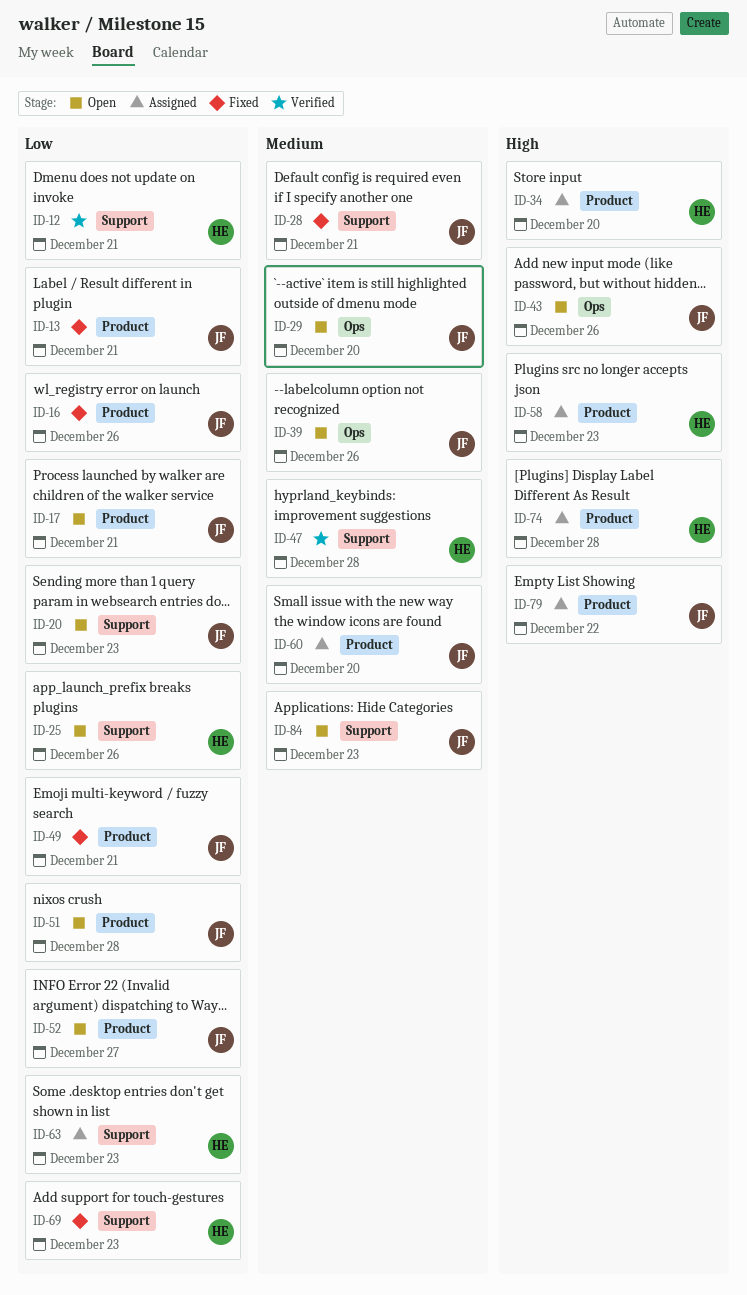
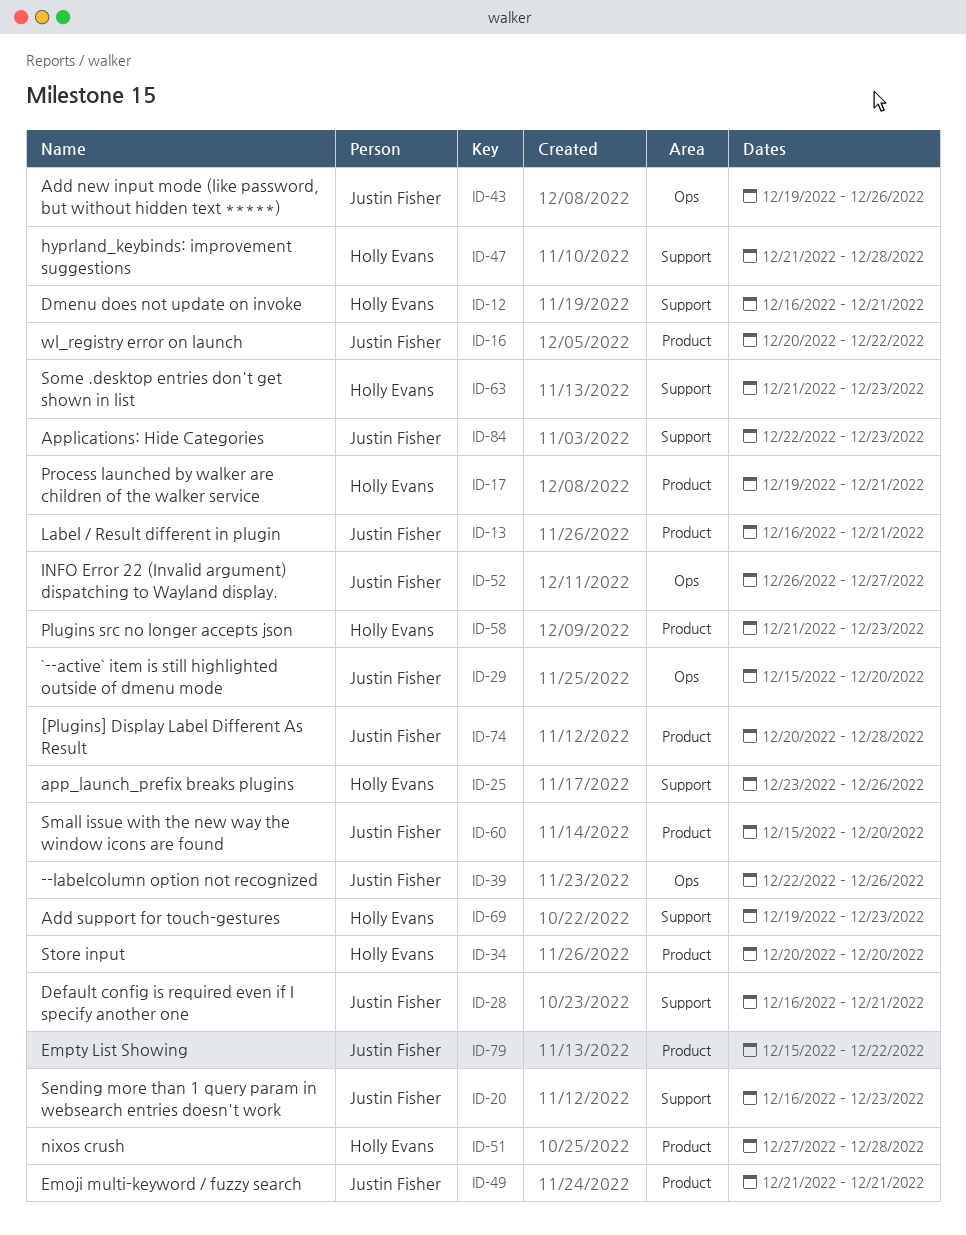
ID-16, due: Dec 26 -> Dec 22
ID-17, owner: Justin Fisher -> Holly Evans
ID-51, owner: Justin Fisher -> Holly Evans
ID-52, label: Product -> Ops
ID-74, owner: Holly Evans -> Justin Fisher

